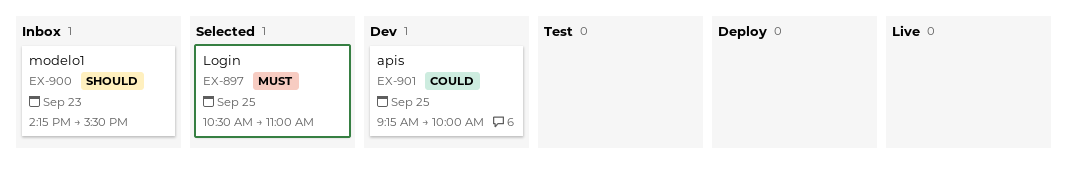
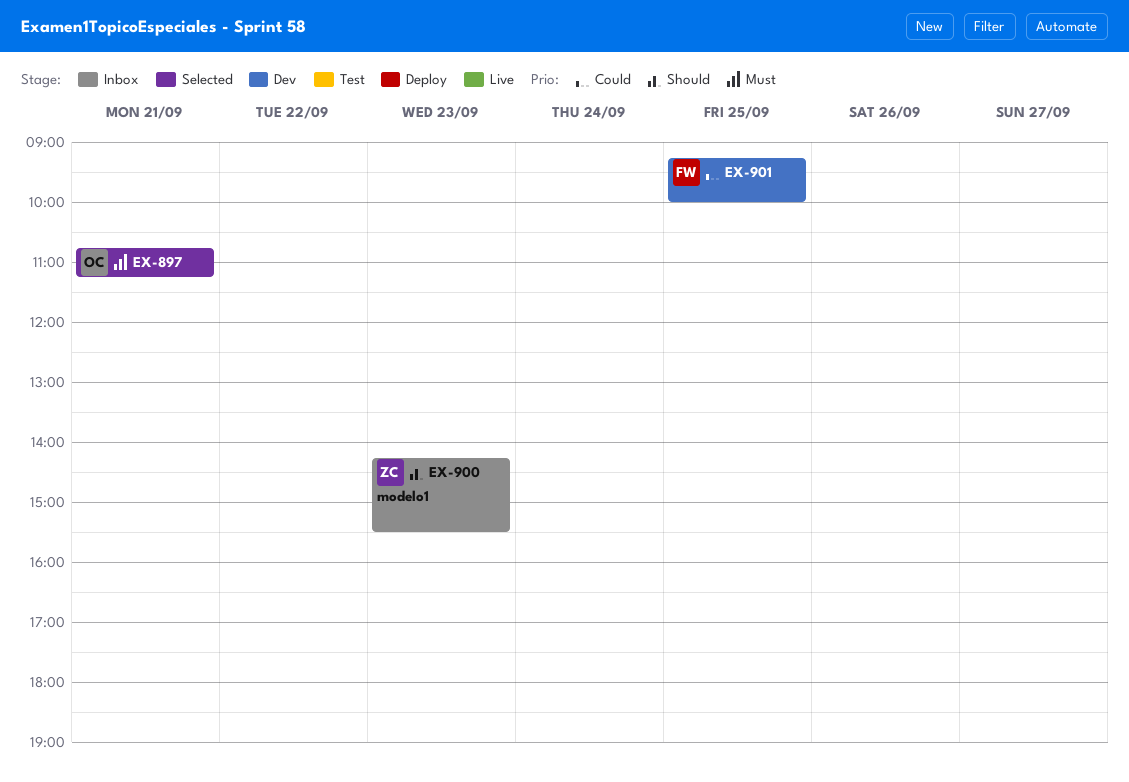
EX-897, day: Sep 25 -> Sep 21
EX-897, begins: 10:30 -> 10:45
EX-897, ends: 11:00 -> 11:15

